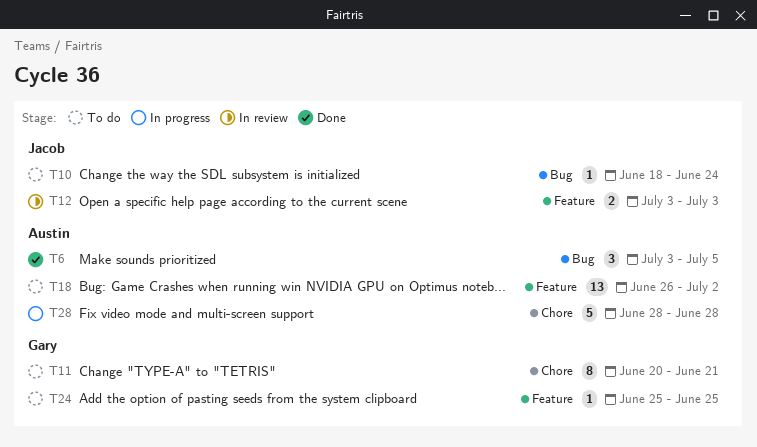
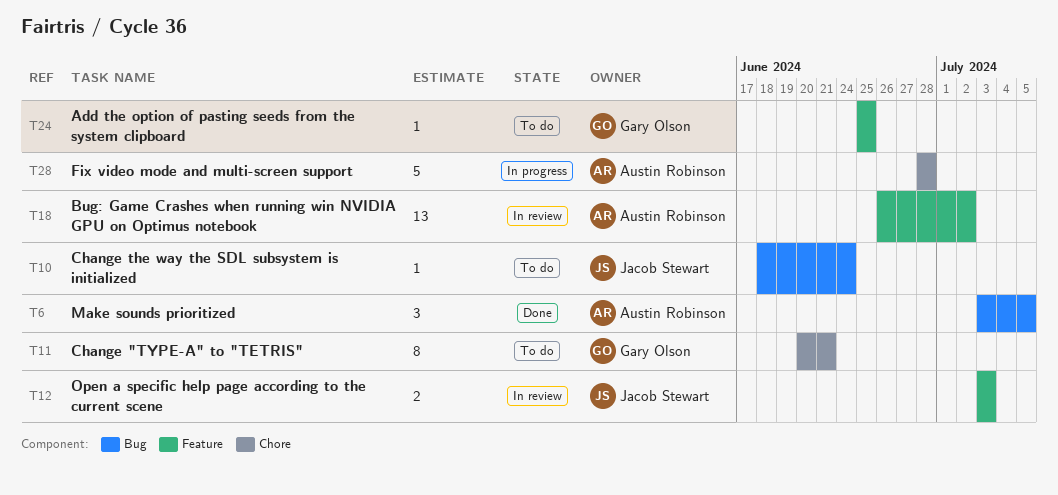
T18, status: To do -> In review

